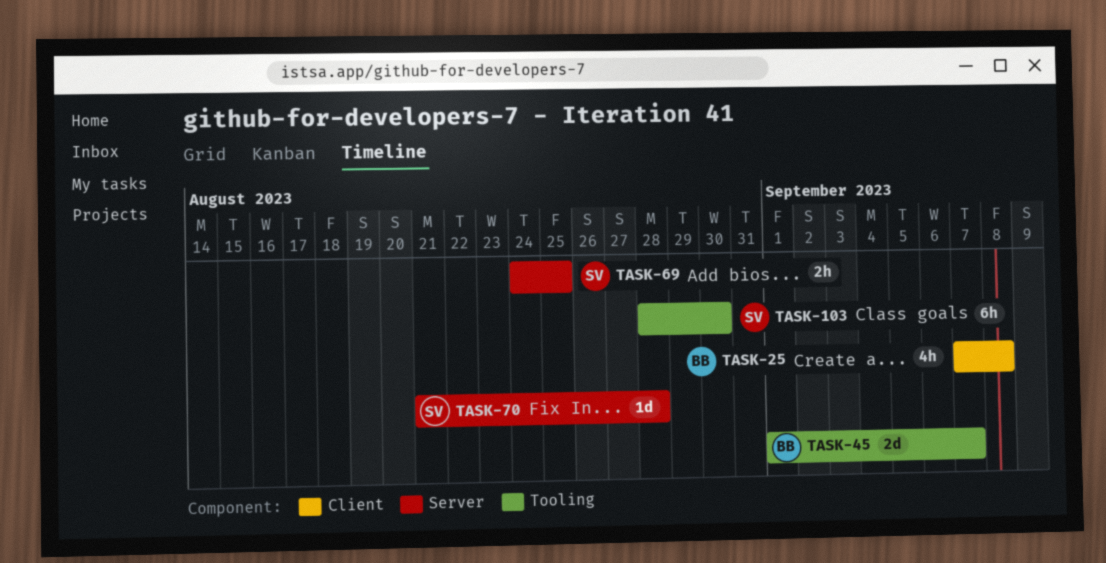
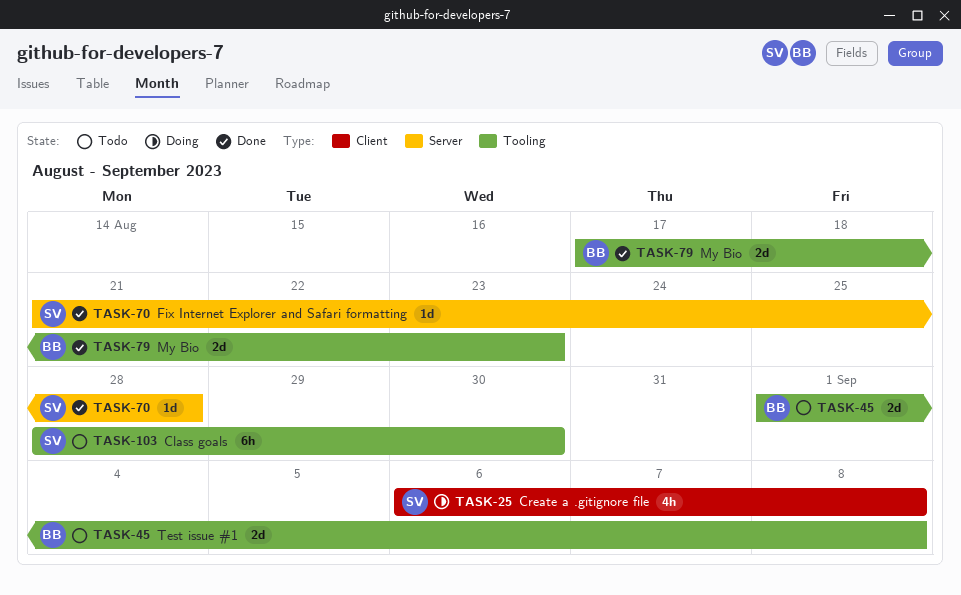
TASK-25, owner: BB -> SV
TASK-25, start: Sep 7 -> Sep 6
TASK-45, due: Sep 7 -> Sep 8
TASK-69: present -> none
TASK-79: none -> present

